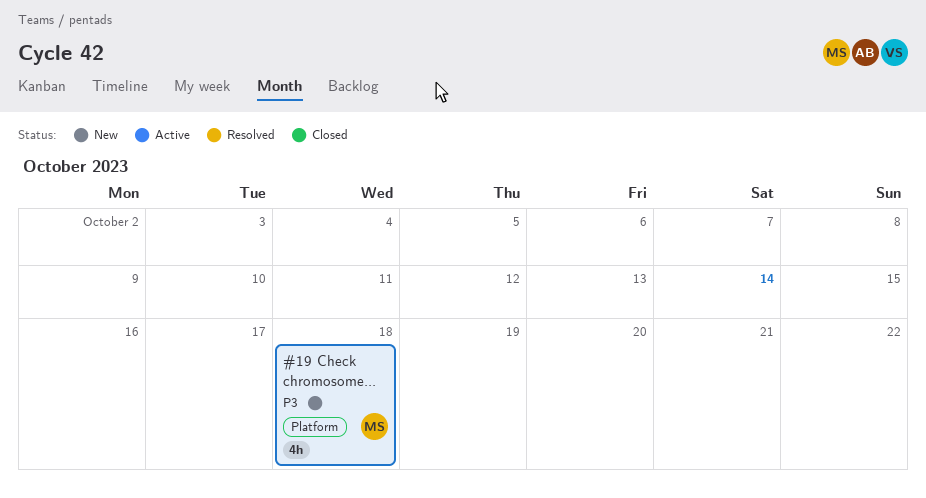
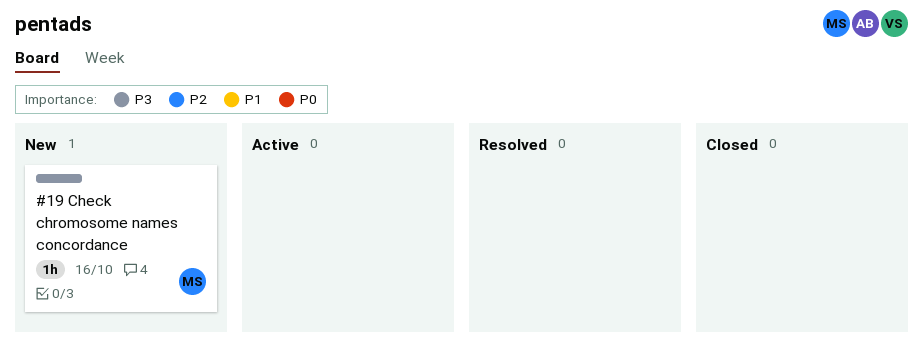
#19, estimate: 4h -> 1h
#19, due: Oct 18 -> Oct 16

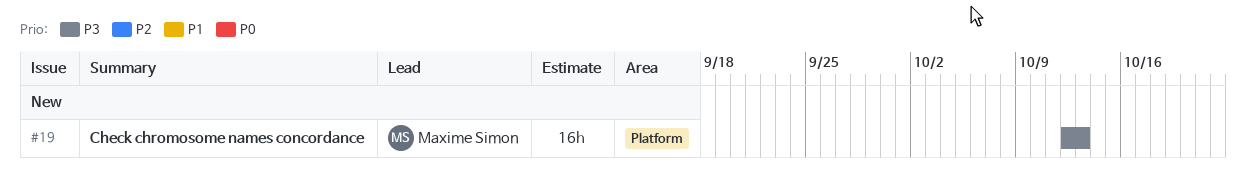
#19, estimate: 1h -> 16h
#19, due: Oct 16 -> Oct 13

